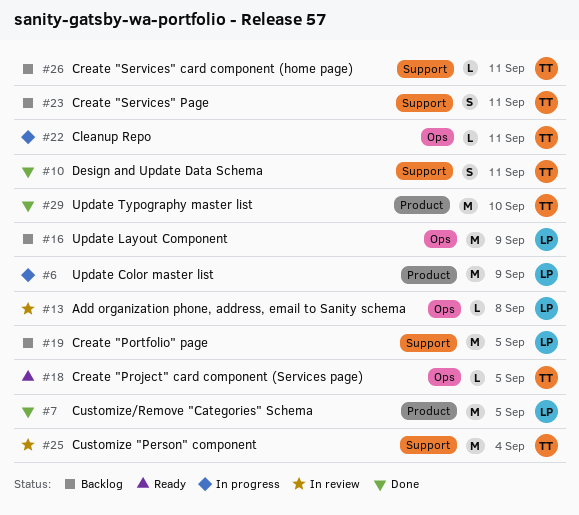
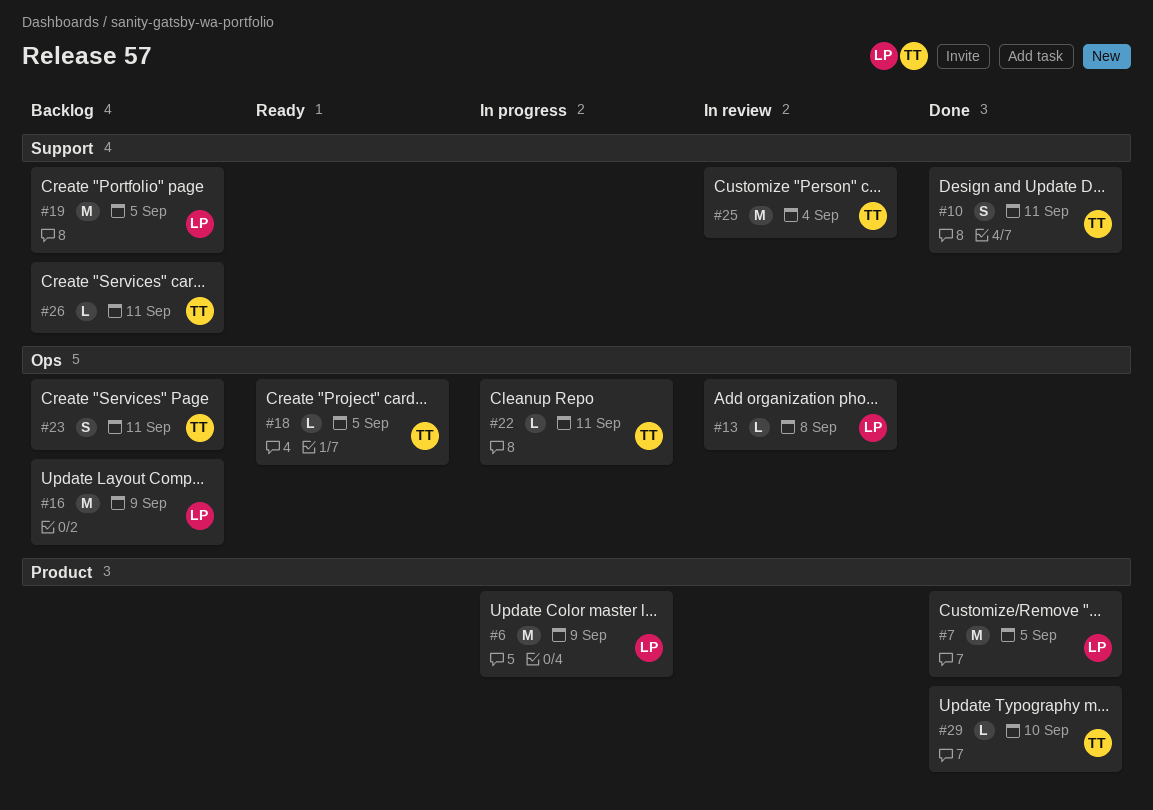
#23, label: Support -> Ops
#29, estimate: M -> L

